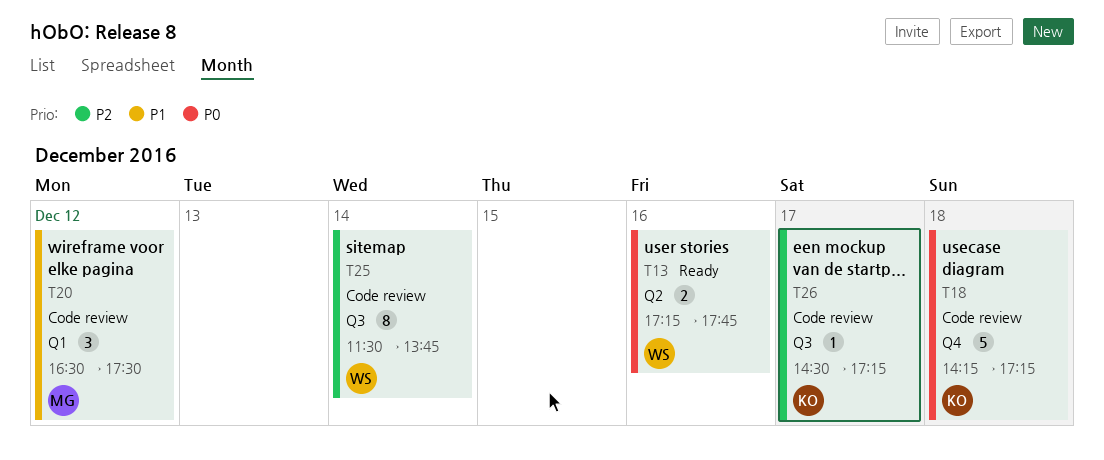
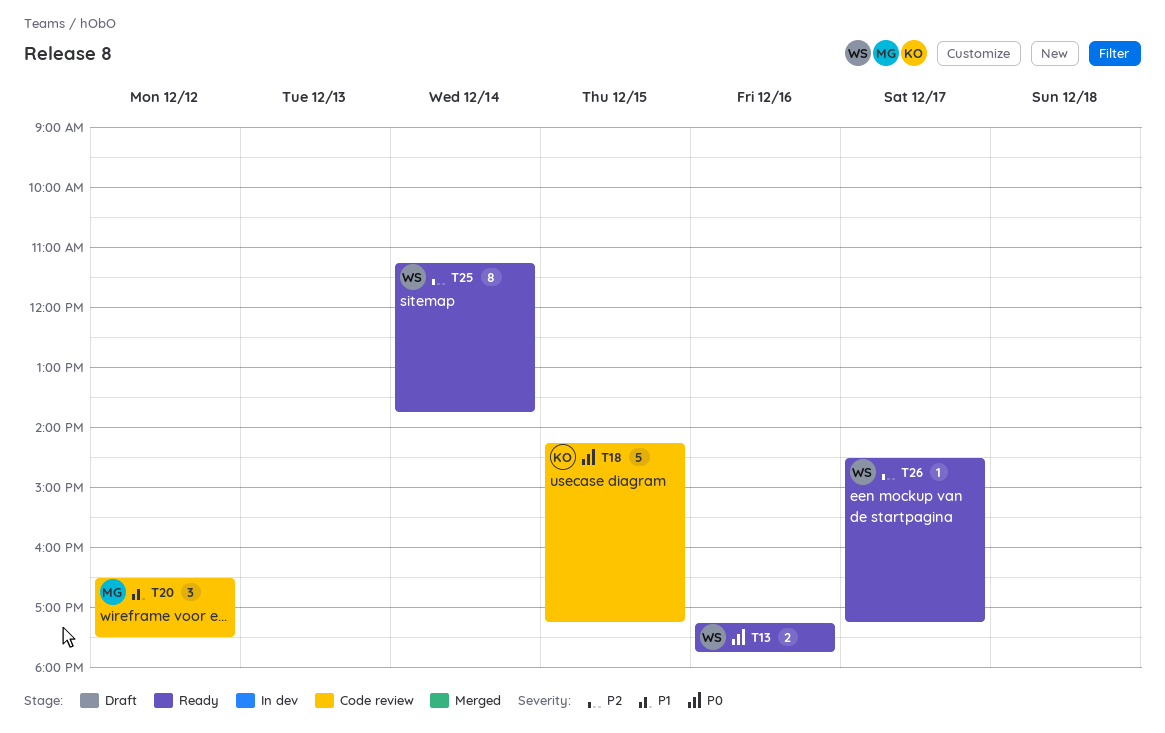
T18, day: Dec 18 -> Dec 15
T25, status: Code review -> Ready
T25, begins: 11:30 -> 11:15
T26, status: Code review -> Ready
T26, owner: KO -> WS

